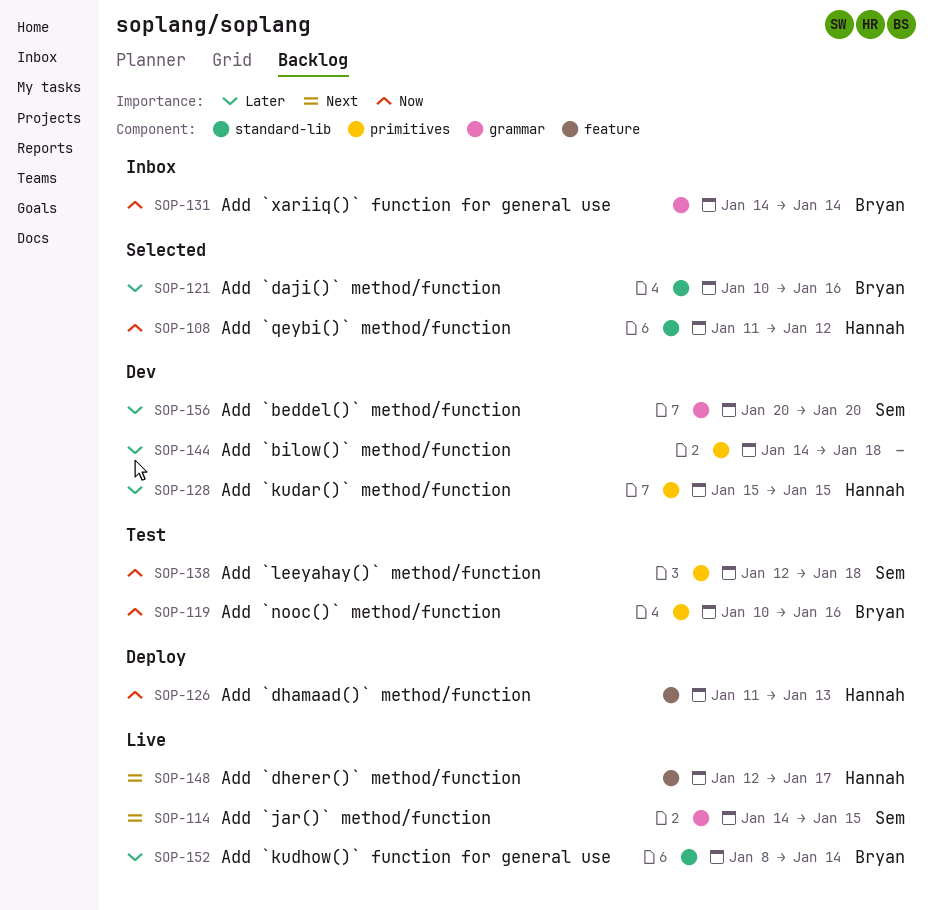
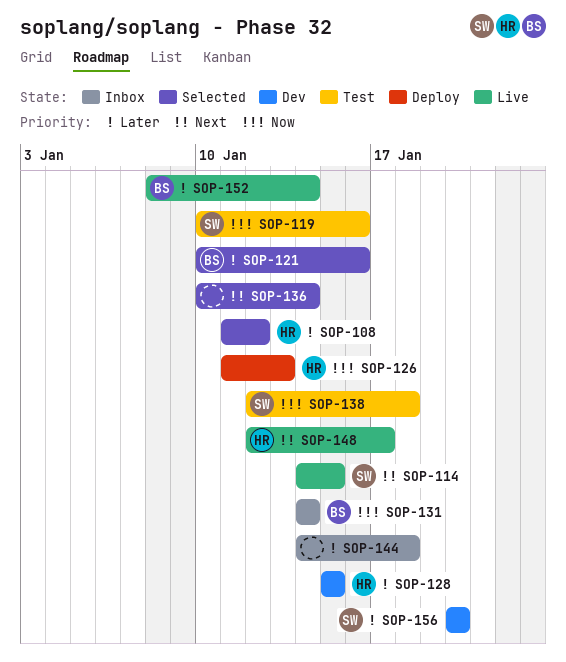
SOP-108, priority: Now -> Later
SOP-119, owner: Bryan -> Sem
SOP-136: none -> present
SOP-144, status: Dev -> Inbox

